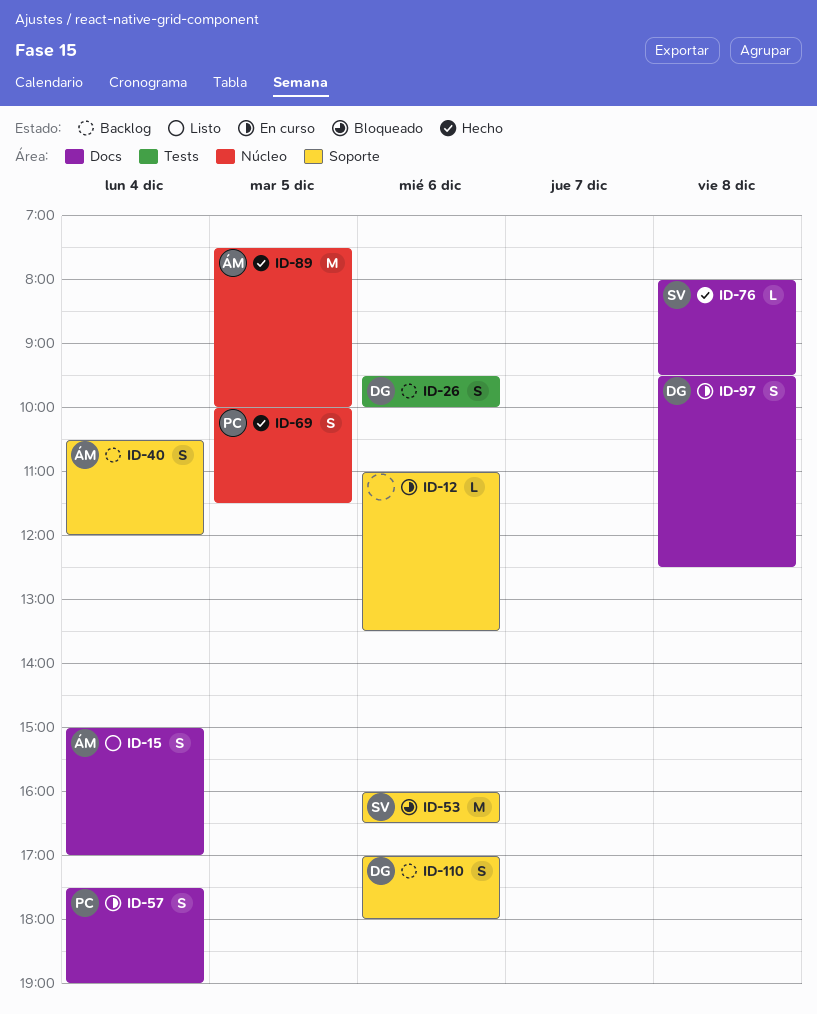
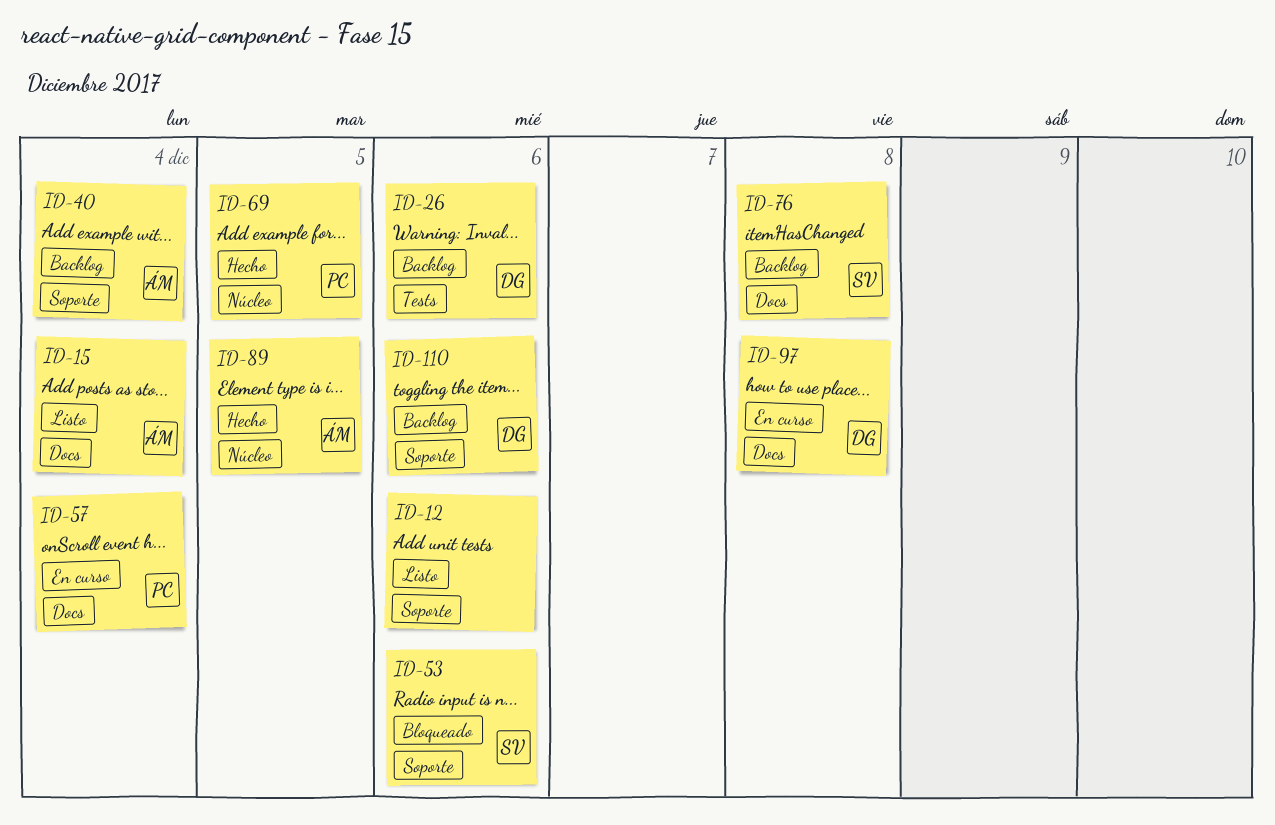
ID-12, status: En curso -> Listo
ID-76, status: Hecho -> Backlog

